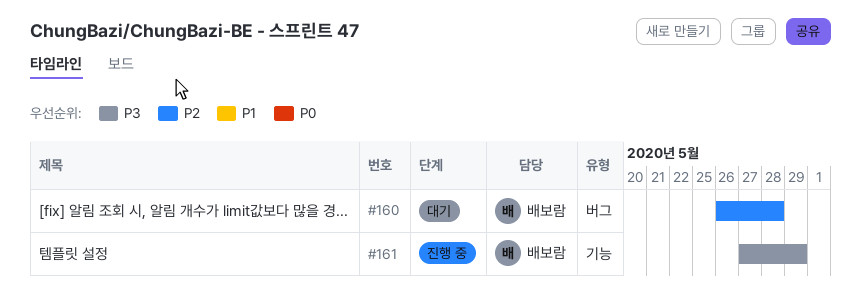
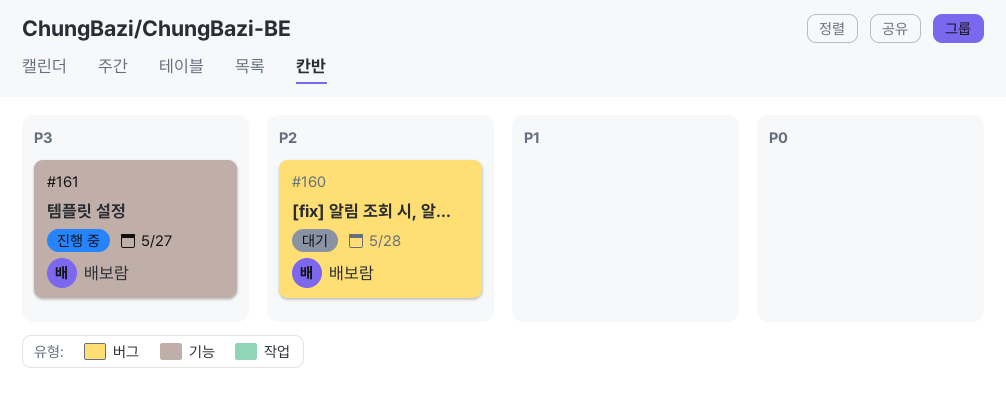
#161, due: May 29 -> May 27

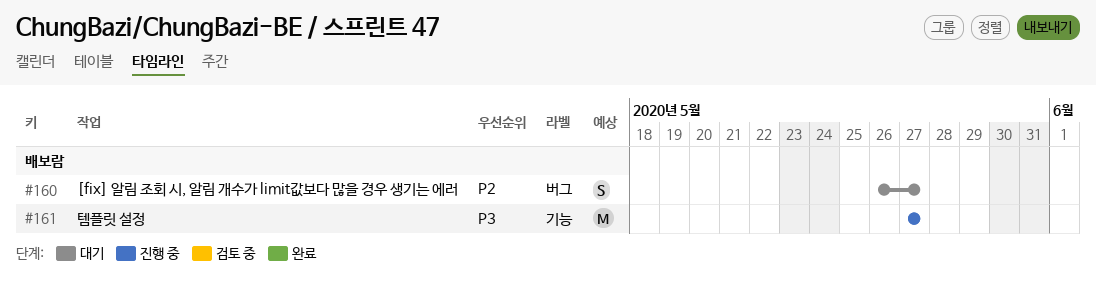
#160, due: May 28 -> May 27

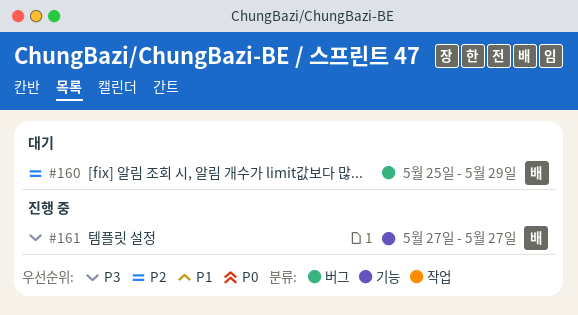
#160, start: May 26 -> May 25
#160, due: May 27 -> May 29

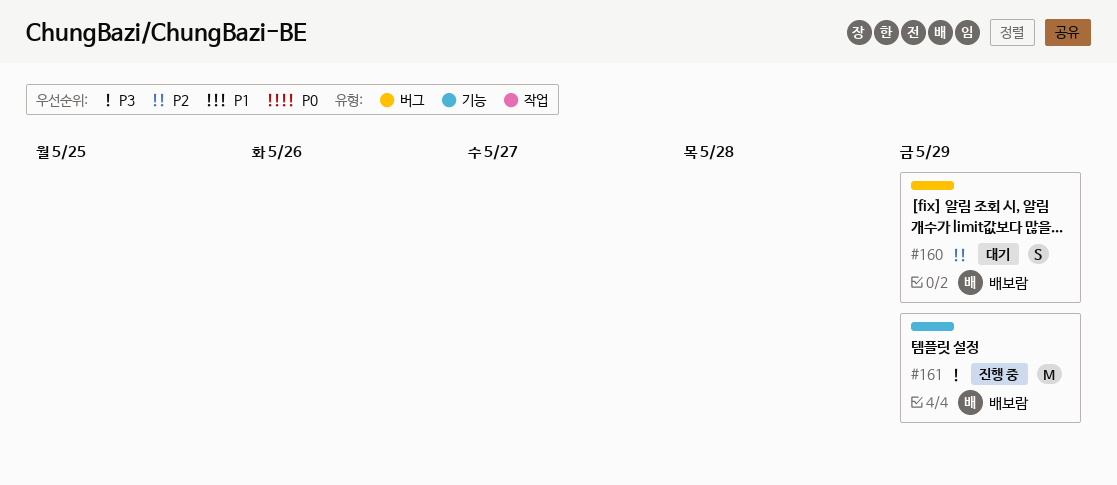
#161, due: May 27 -> May 29

